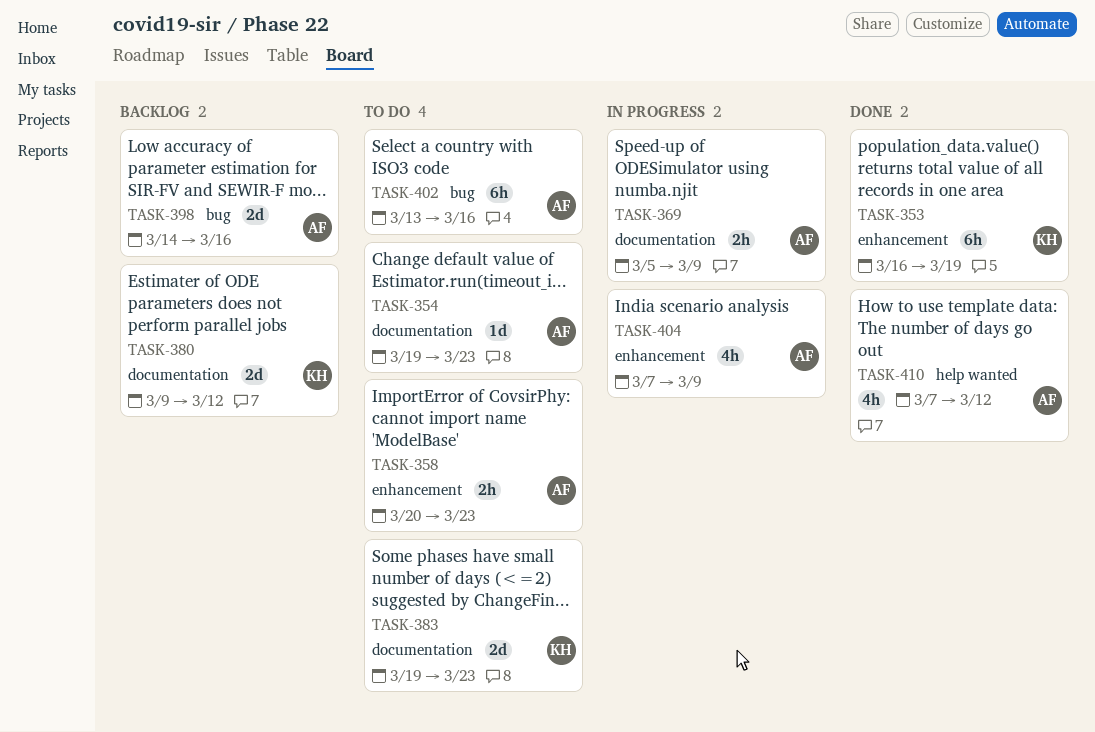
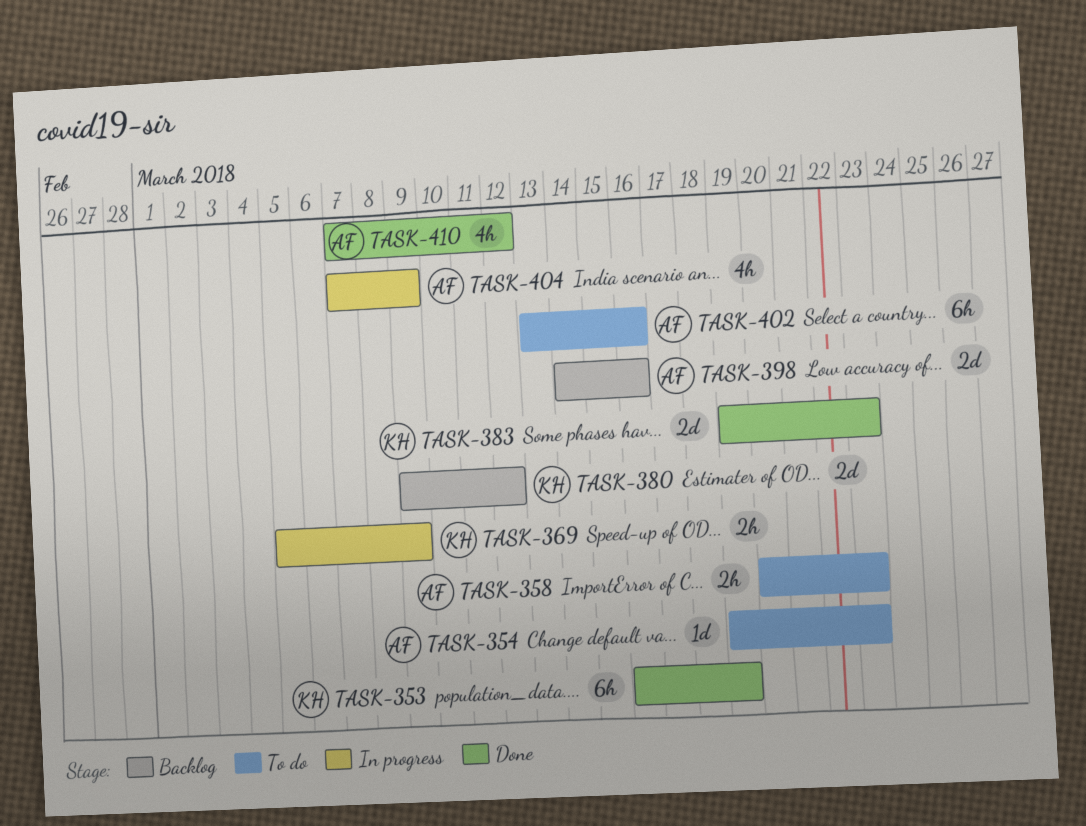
TASK-369, owner: AF -> KH
TASK-383, status: To do -> Done

